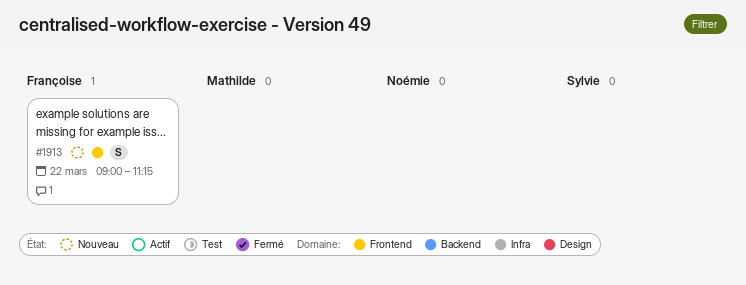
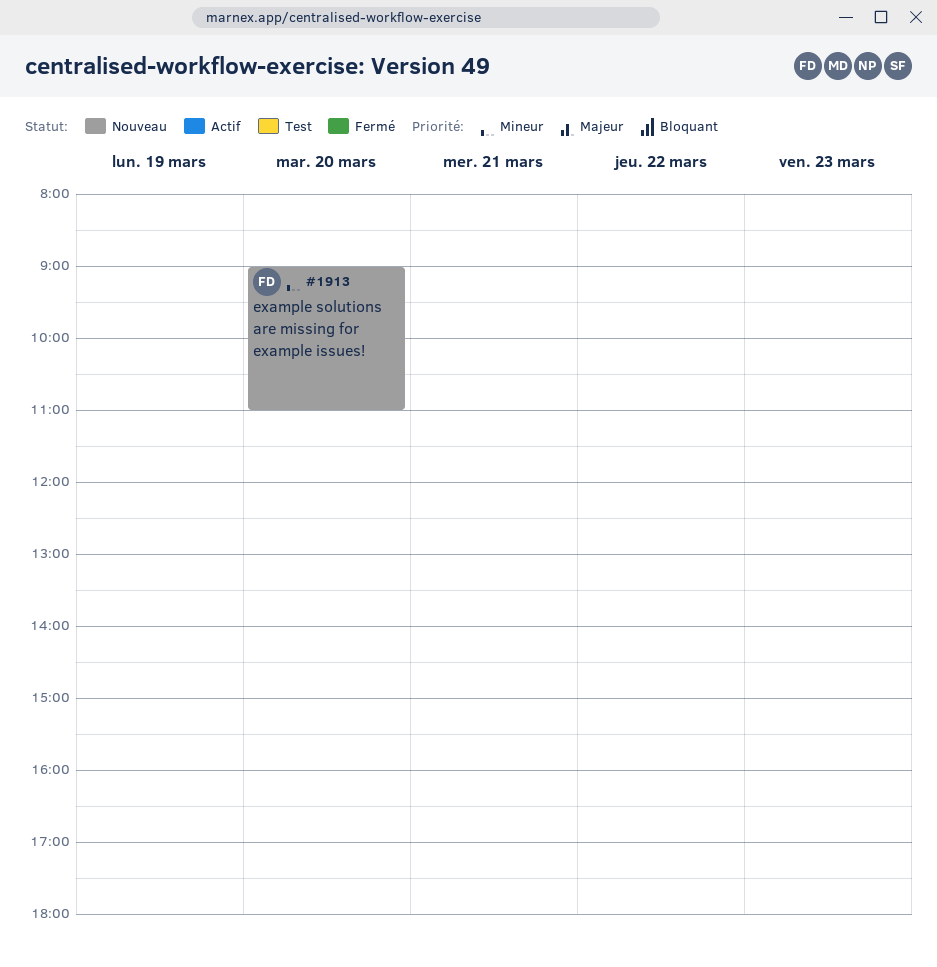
#1913, day: Mar 22 -> Mar 20
#1913, ends: 11:15 -> 11:00

